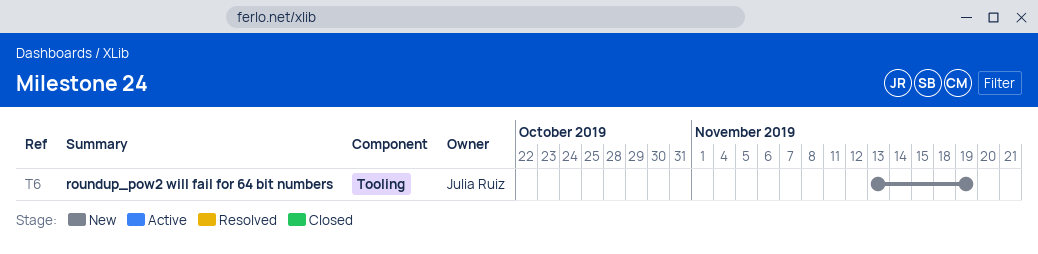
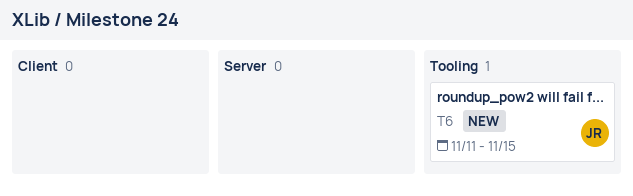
T6, start: Nov 13 -> Nov 11
T6, due: Nov 19 -> Nov 15

